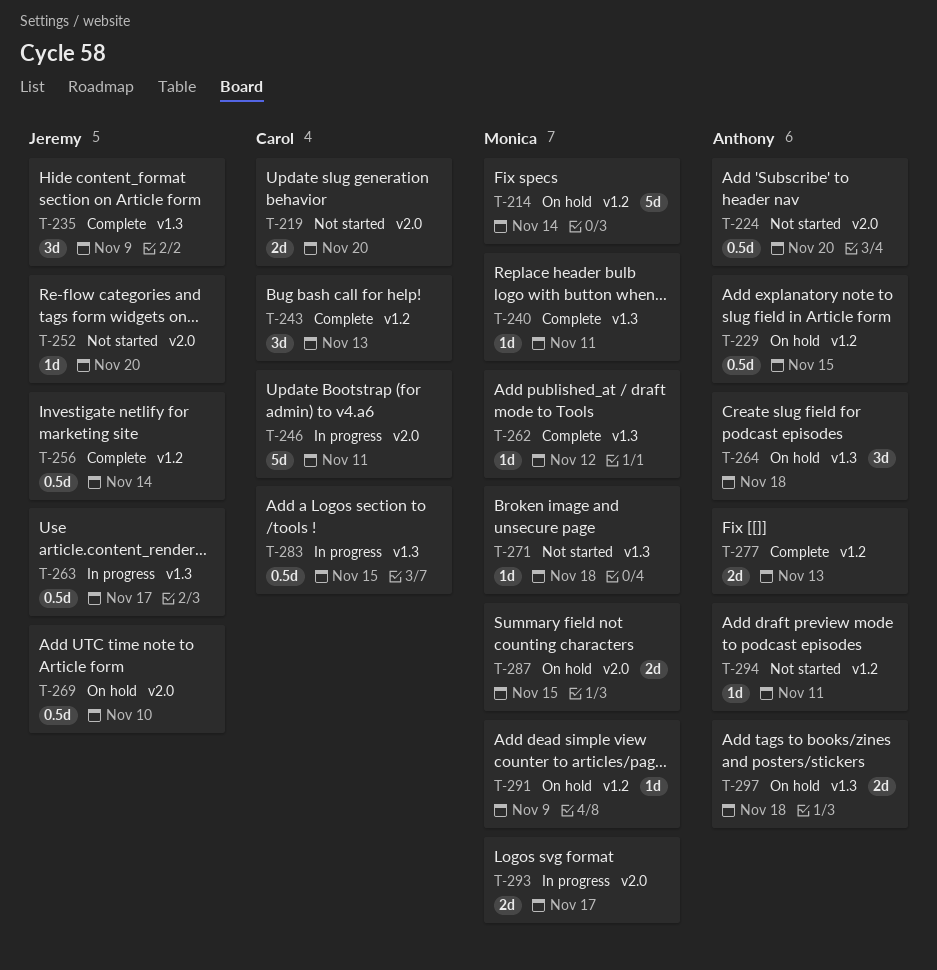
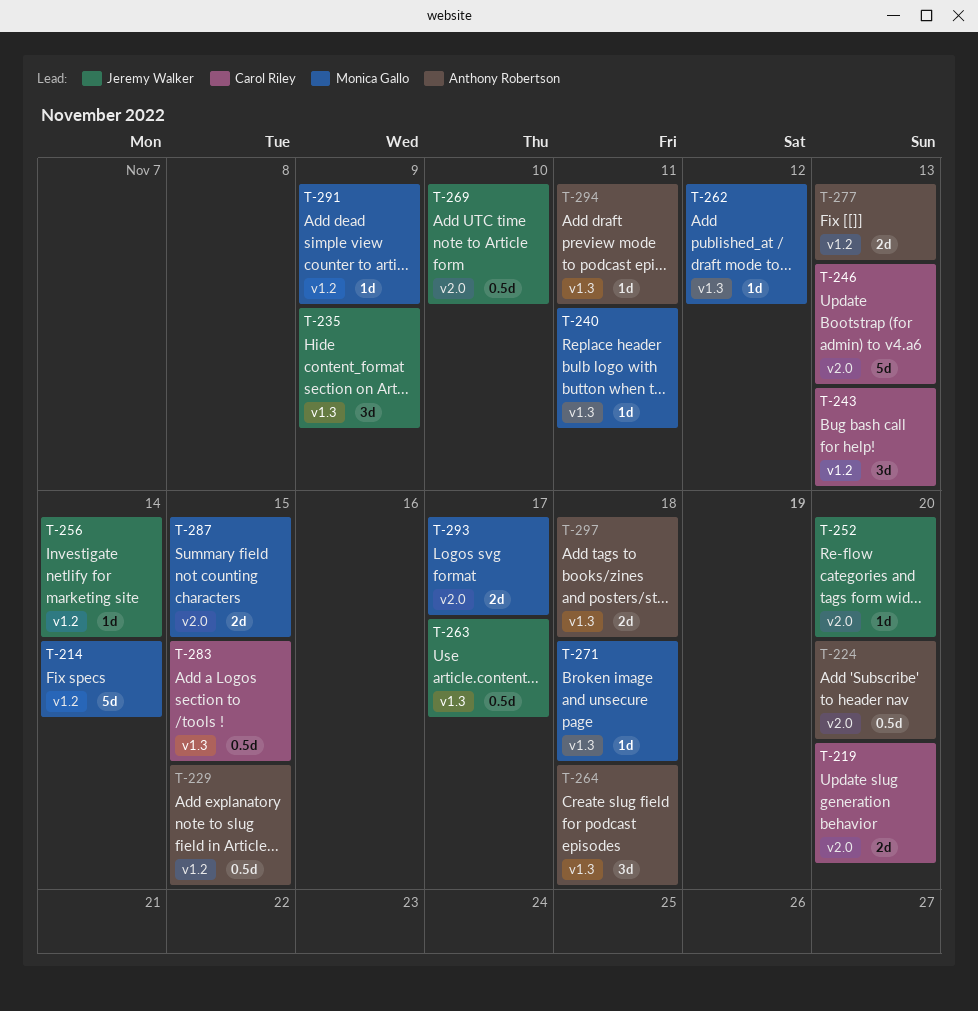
T-246, due: Nov 11 -> Nov 13
T-256, estimate: 0.5d -> 1d
T-294, label: v1.2 -> v1.3

